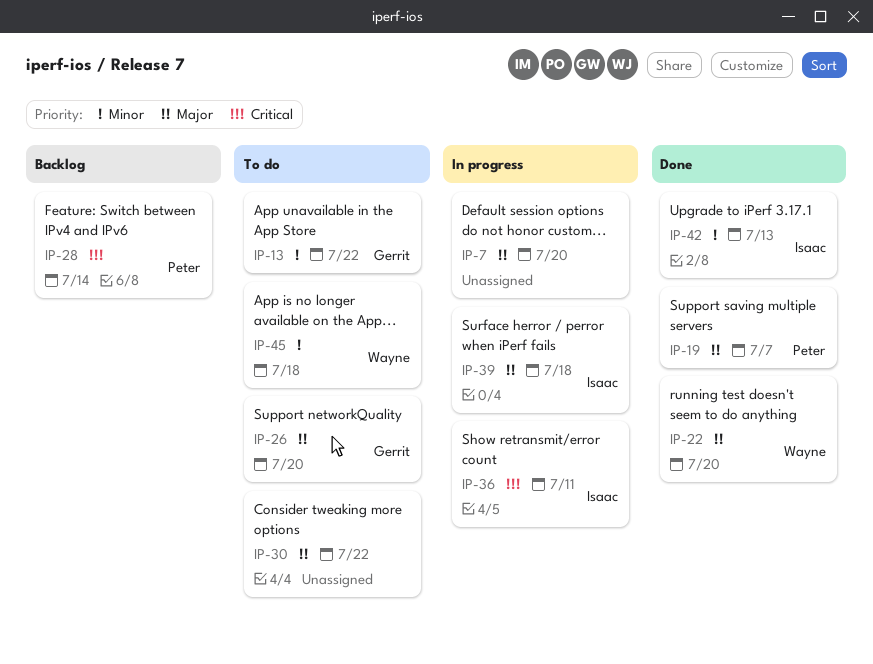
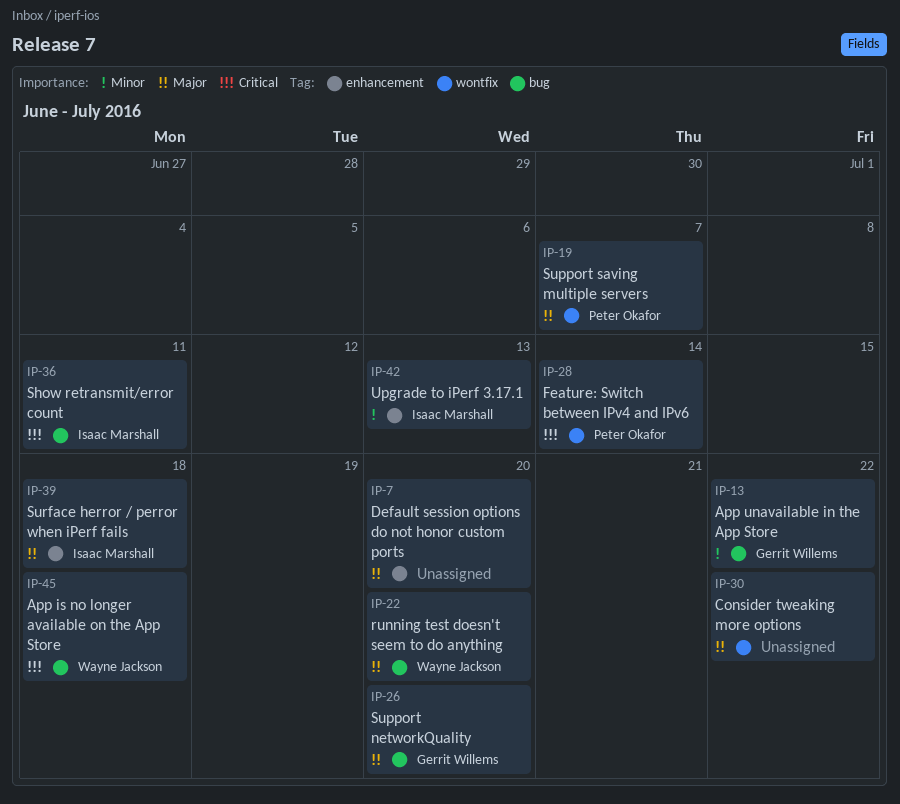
IP-45, priority: Minor -> Critical

